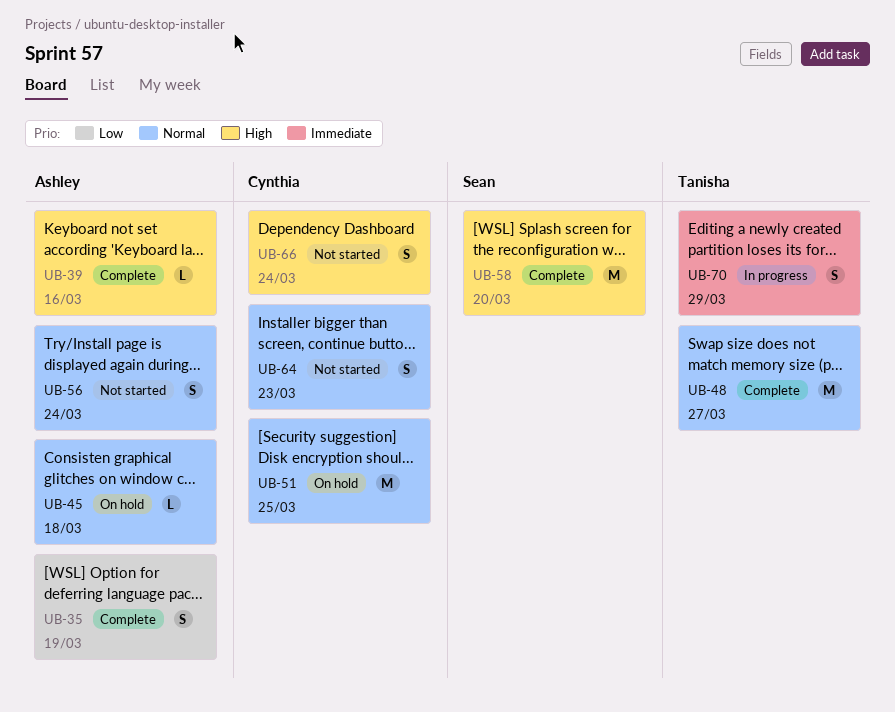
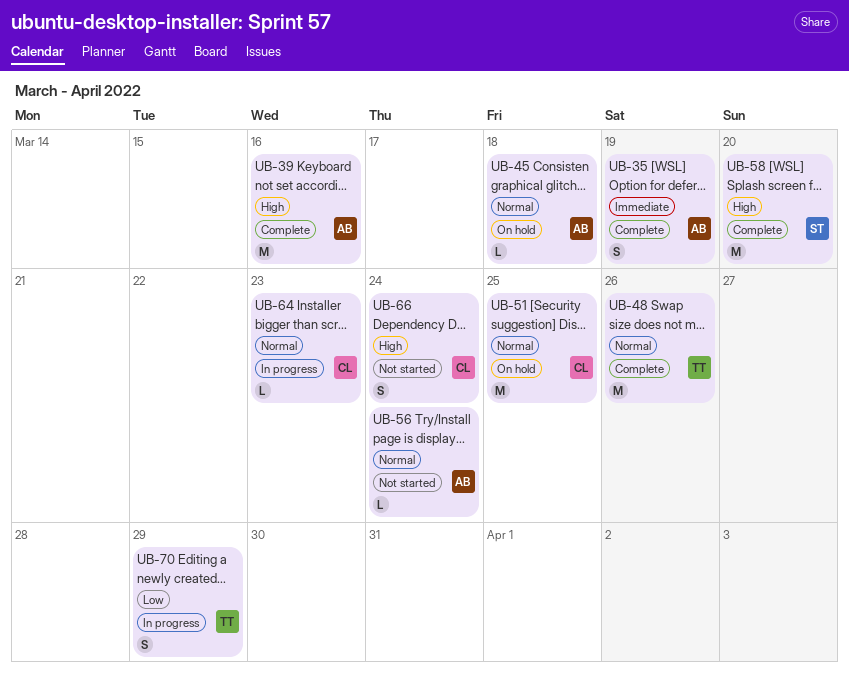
UB-35, priority: Low -> Immediate
UB-39, estimate: L -> M
UB-48, due: Mar 27 -> Mar 26
UB-56, estimate: S -> L
UB-64, status: Not started -> In progress
UB-64, estimate: S -> L
UB-70, priority: Immediate -> Low

